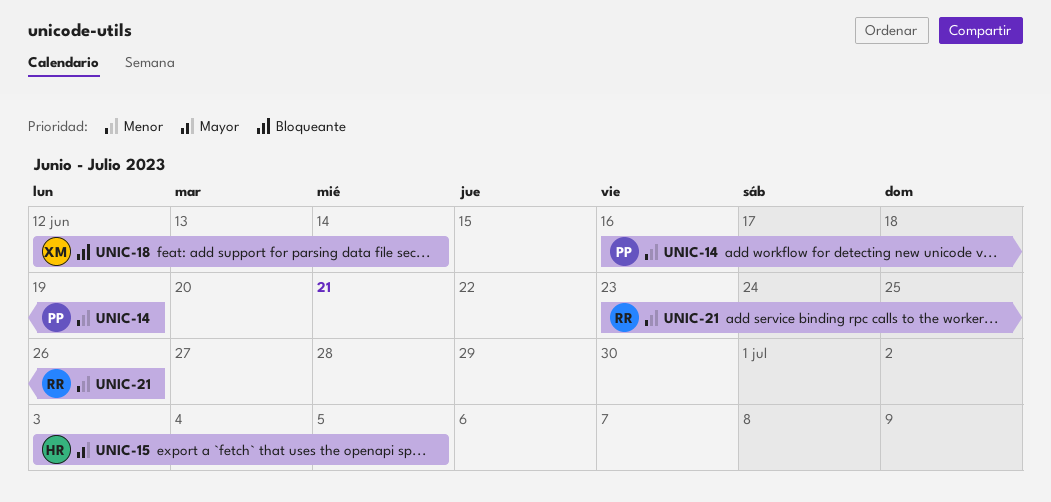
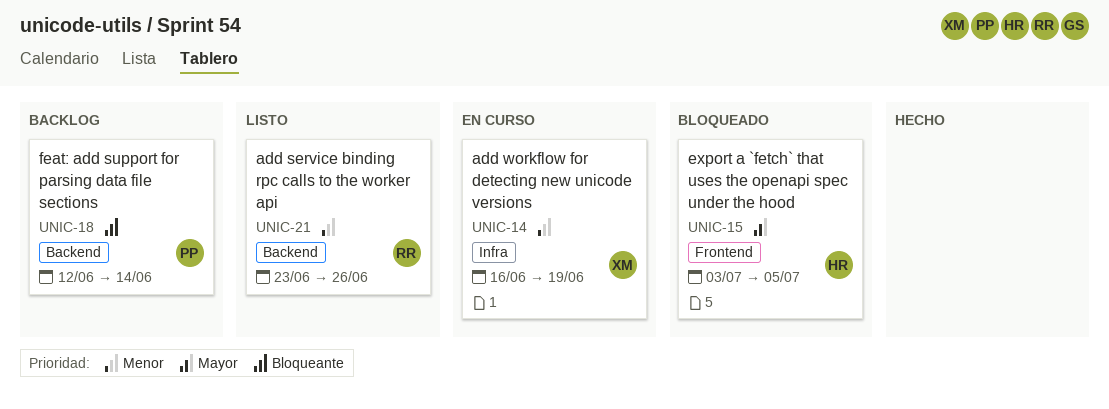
UNIC-14, owner: PP -> XM
UNIC-18, owner: XM -> PP

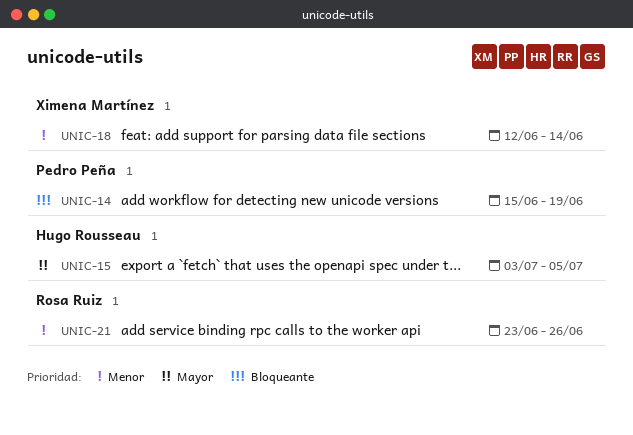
UNIC-14, owner: Ximena Martínez -> Pedro Peña
UNIC-14, priority: Menor -> Bloqueante
UNIC-14, start: Jun 16 -> Jun 15
UNIC-18, owner: Pedro Peña -> Ximena Martínez
UNIC-18, priority: Bloqueante -> Menor

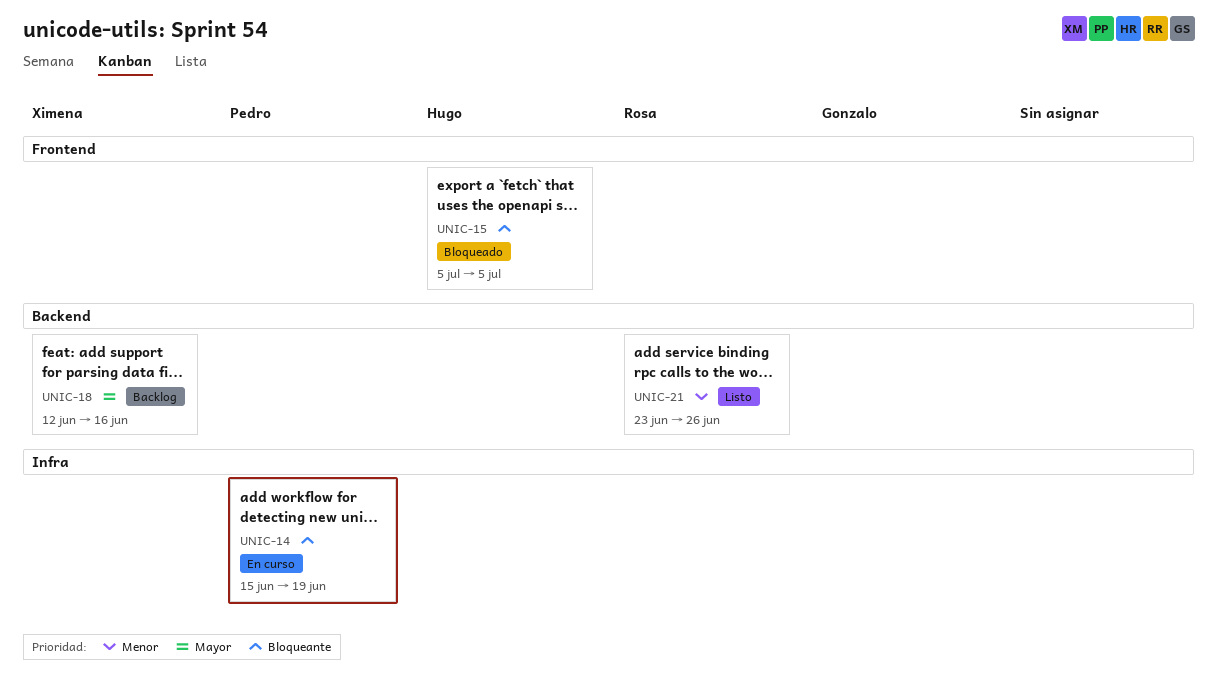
UNIC-15, priority: Mayor -> Bloqueante
UNIC-15, start: Jul 3 -> Jul 5
UNIC-18, priority: Menor -> Mayor
UNIC-18, due: Jun 14 -> Jun 16

